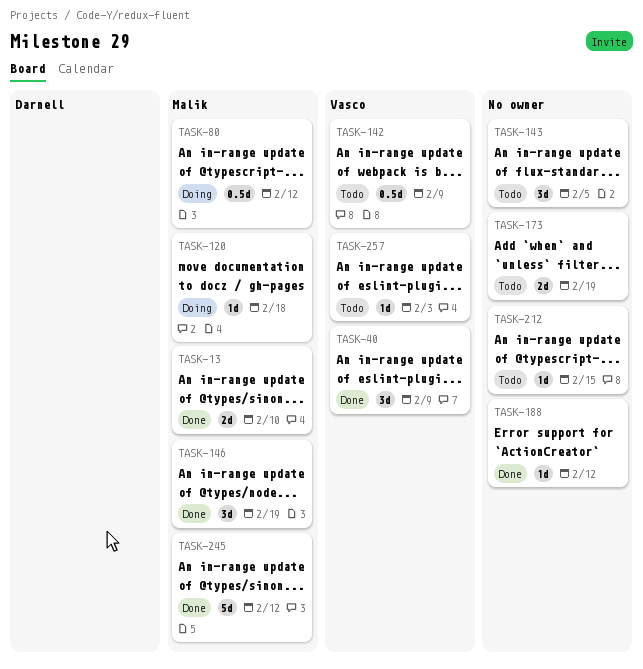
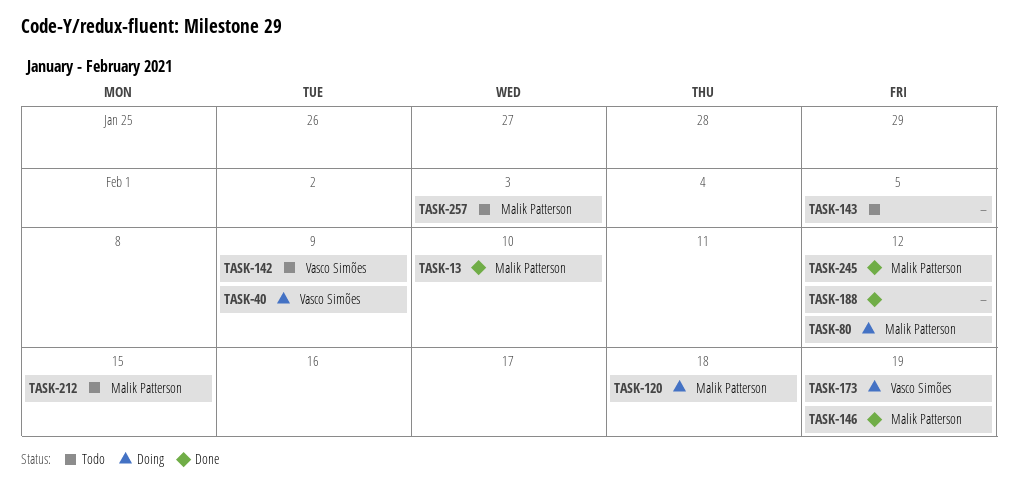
TASK-40, status: Done -> Doing
TASK-173, status: Todo -> Doing
TASK-173, owner: none -> Vasco Simões
TASK-212, owner: none -> Malik Patterson
TASK-257, owner: Vasco Simões -> Malik Patterson

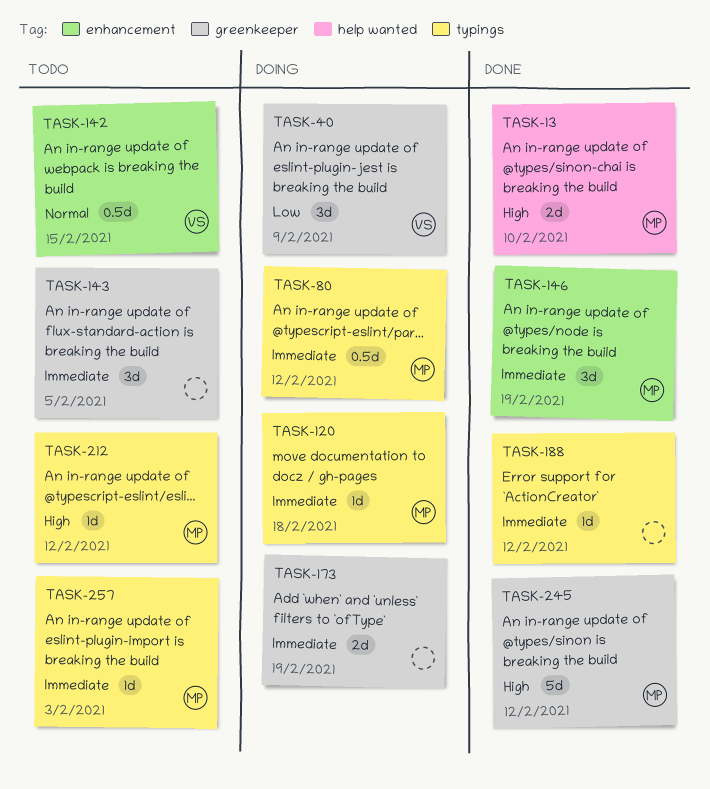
TASK-142, due: Feb 9 -> Feb 15
TASK-173, owner: Vasco Simões -> none
TASK-212, due: Feb 15 -> Feb 12

